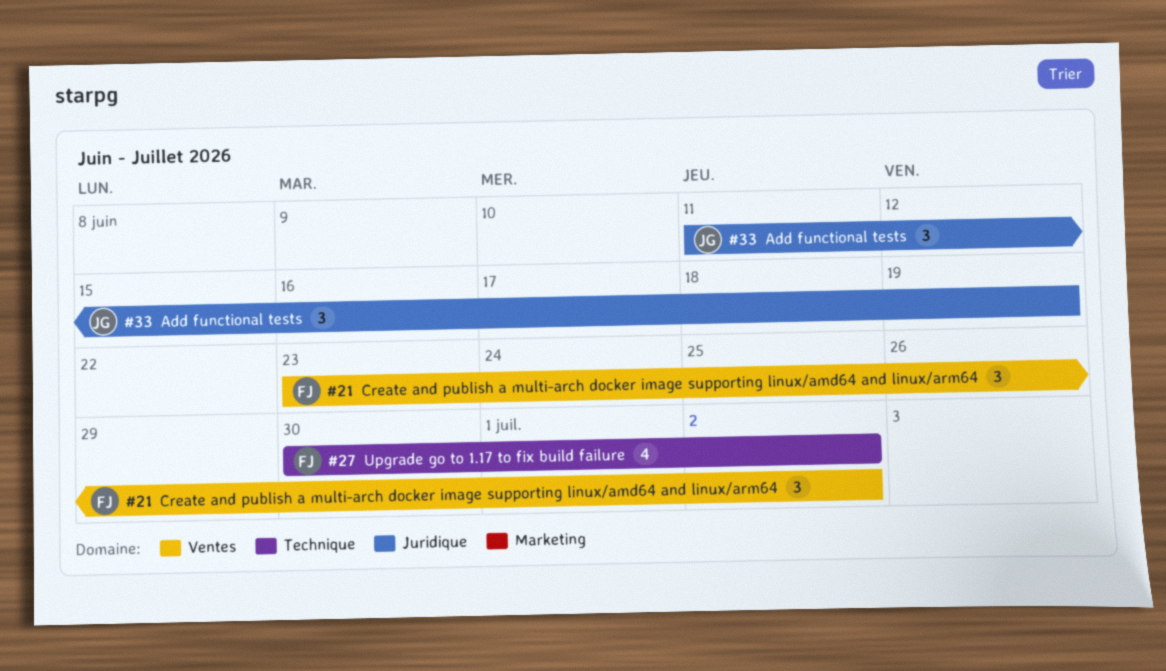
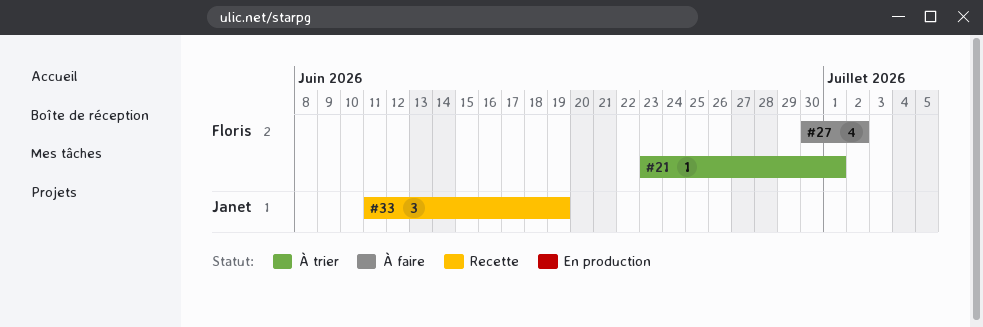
#21, estimate: 3 -> 1
#21, due: Jul 2 -> Jul 1

